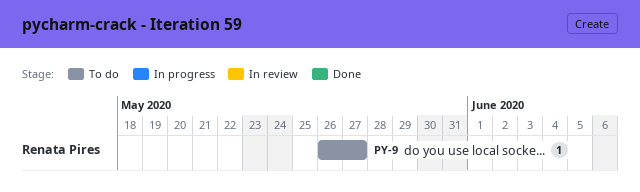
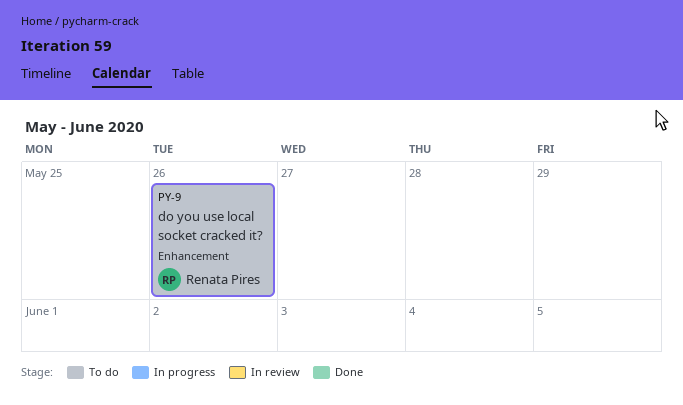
PY-9, due: May 27 -> May 26

